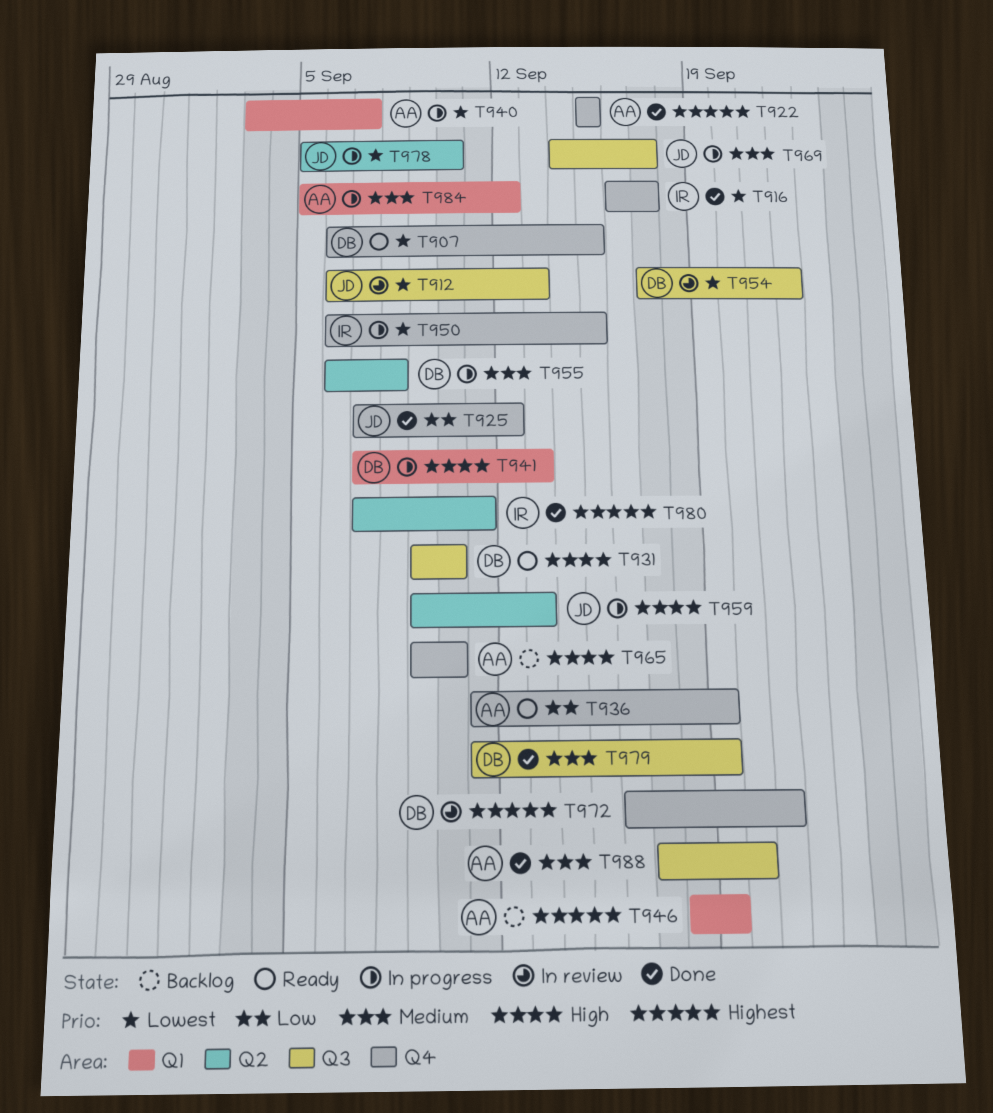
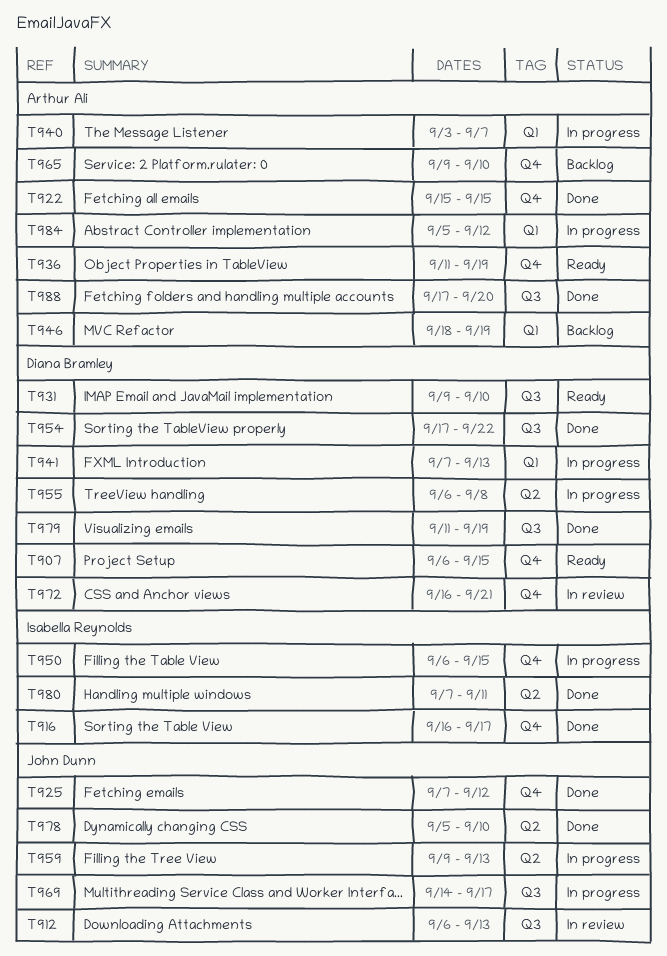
T954, status: In review -> Done
T978, status: In progress -> Done

